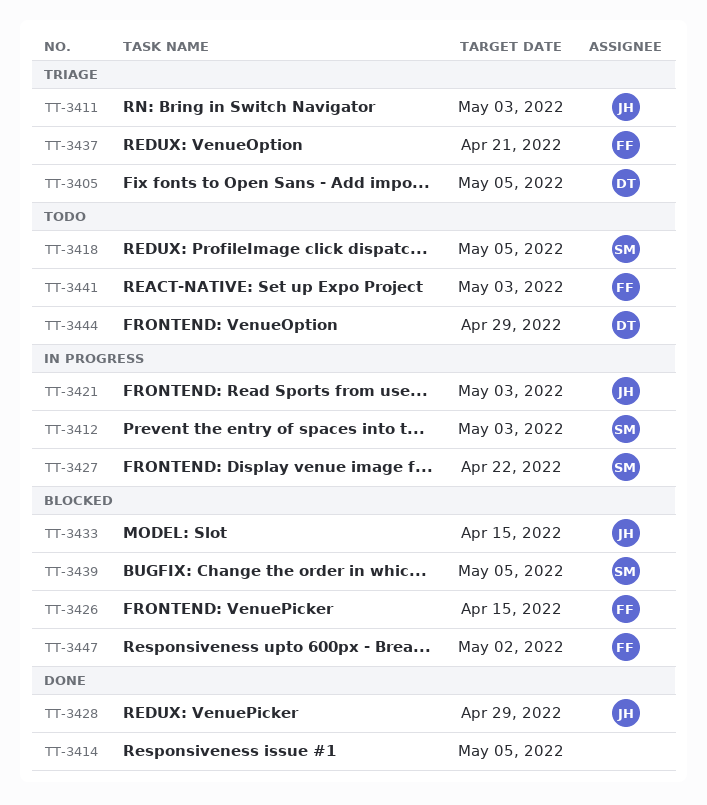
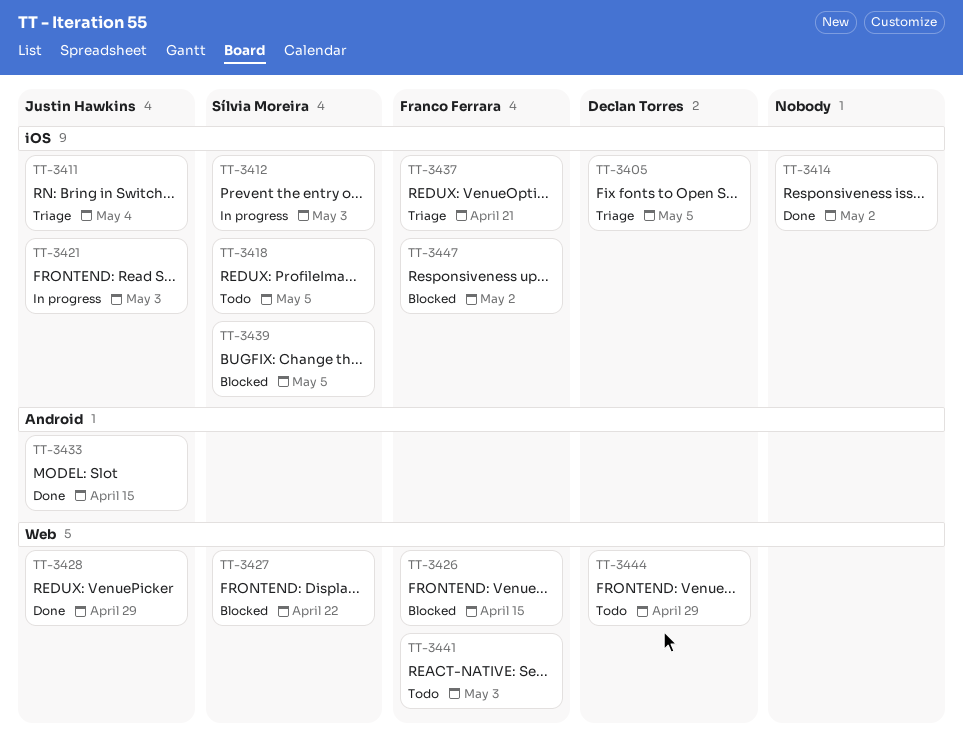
TT-3411, due: May 3 -> May 4
TT-3414, due: May 5 -> May 2
TT-3427, status: In progress -> Blocked
TT-3433, status: Blocked -> Done

